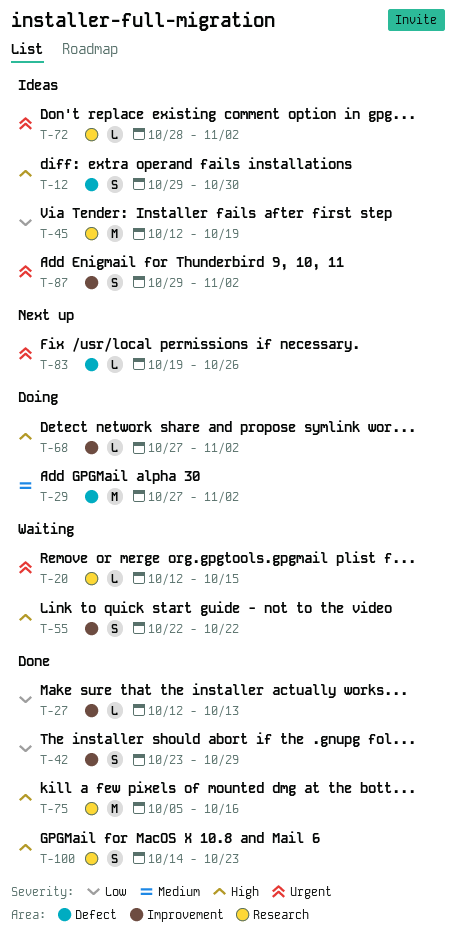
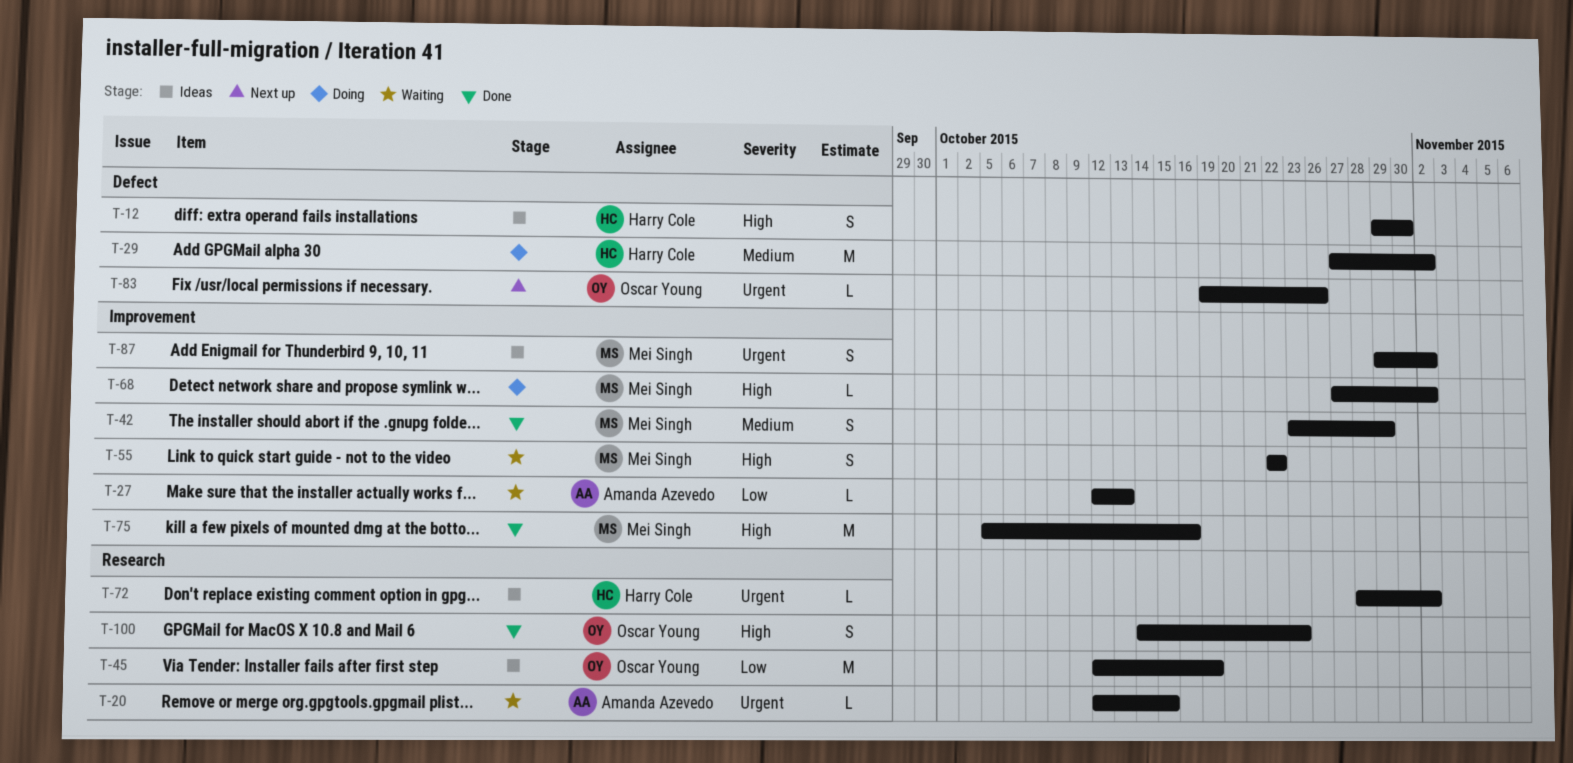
T-27, status: Done -> Waiting
T-42, priority: Low -> Medium
T-75, label: Research -> Improvement

